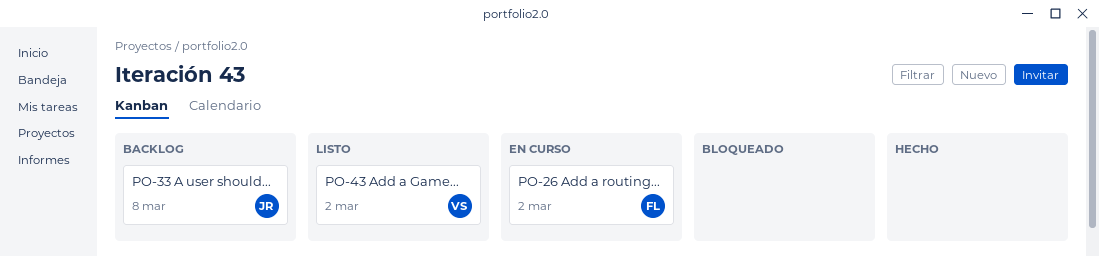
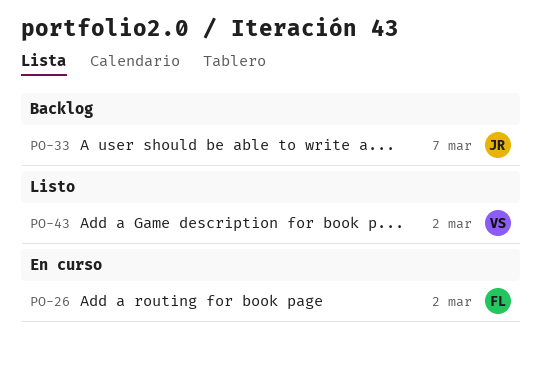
PO-33, due: Mar 8 -> Mar 7

